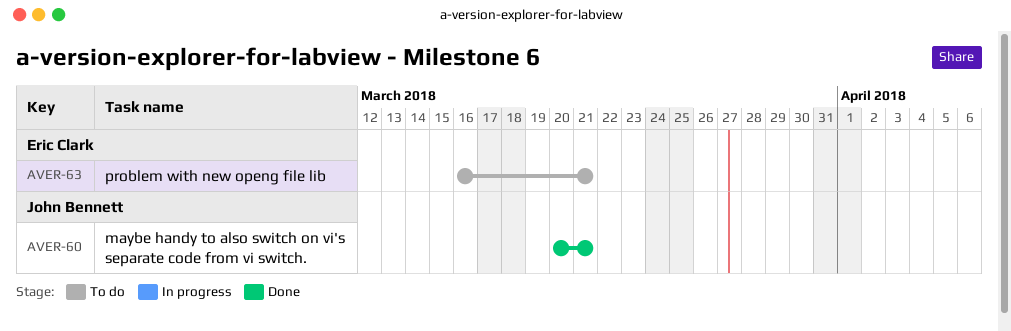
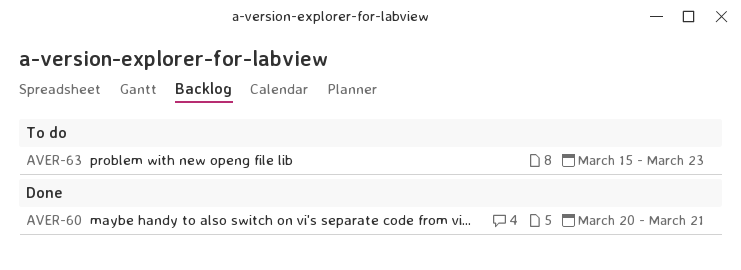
AVER-63, start: Mar 16 -> Mar 15
AVER-63, due: Mar 21 -> Mar 23

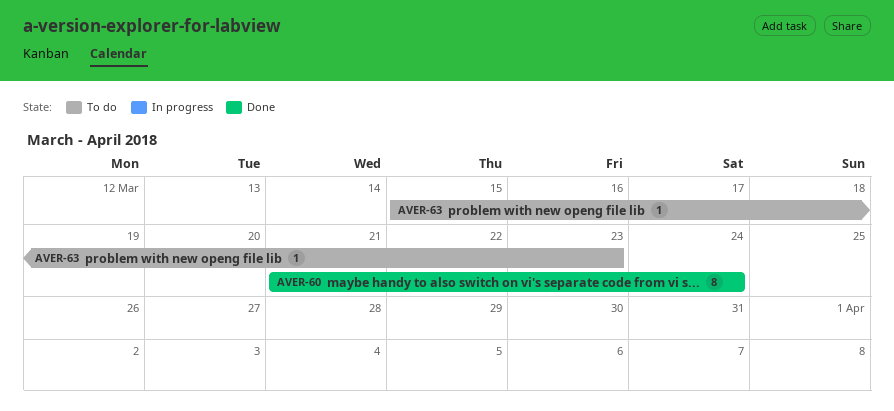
AVER-60, start: Mar 20 -> Mar 21
AVER-60, due: Mar 21 -> Mar 24

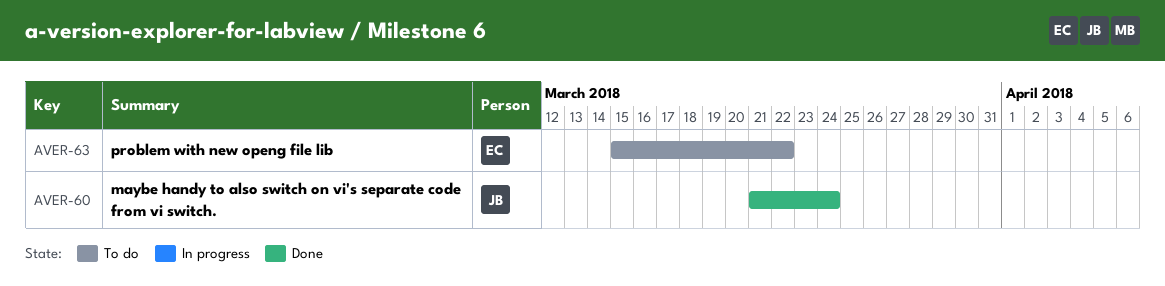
AVER-63, due: Mar 23 -> Mar 22

